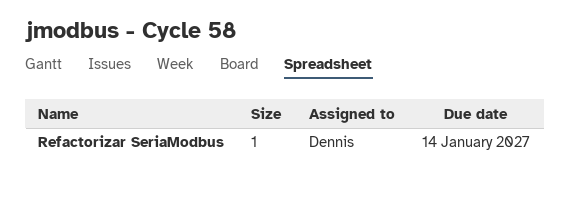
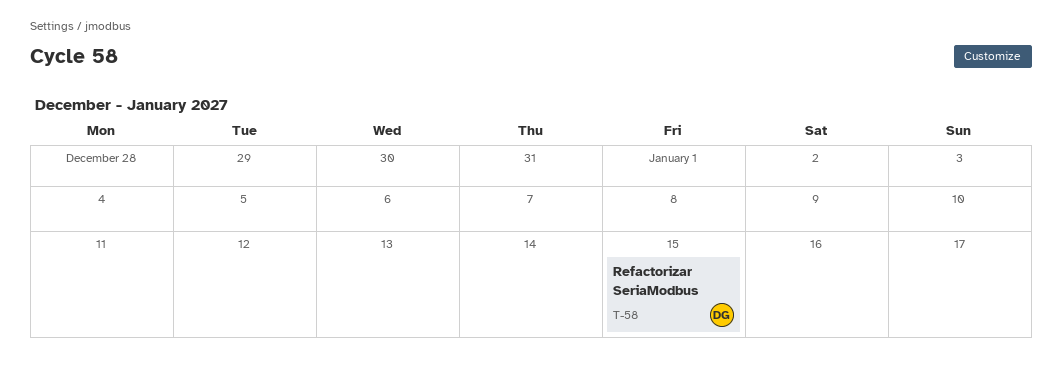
Refactorizar SeriaModbus, due: Jan 14 -> Jan 15

